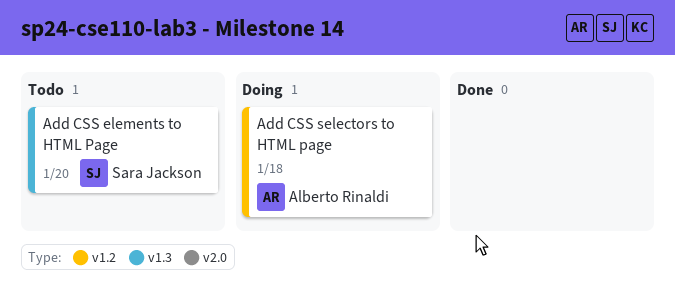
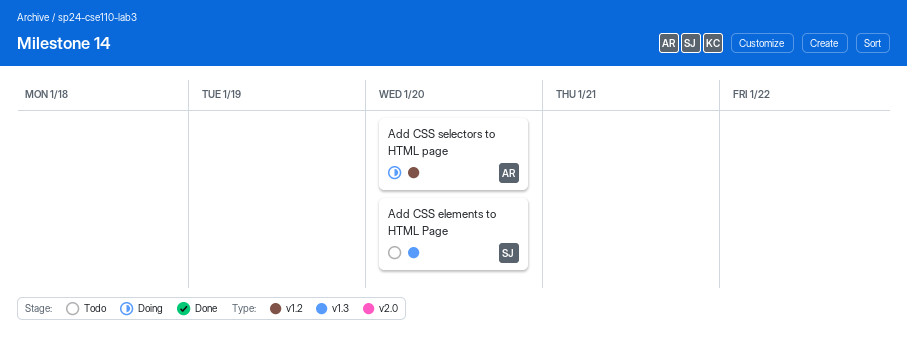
Add CSS selectors to HTML page, due: Jan 18 -> Jan 20

